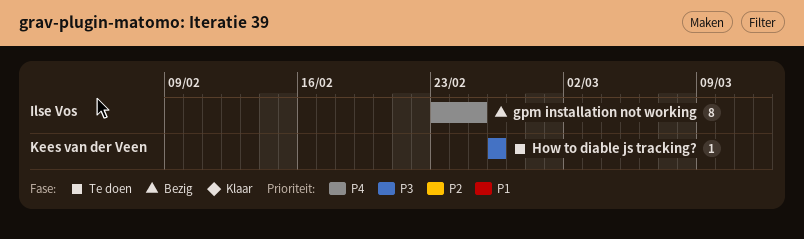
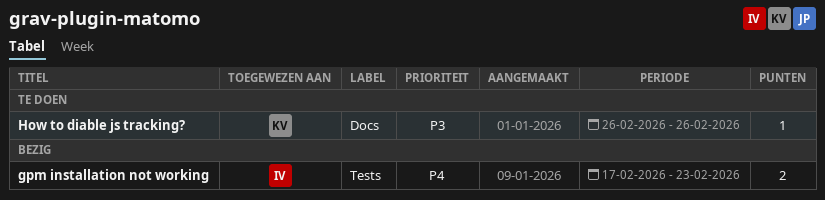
gpm installation not working, estimate: 8 -> 2
gpm installation not working, start: Feb 23 -> Feb 17
gpm installation not working, due: Feb 25 -> Feb 23

